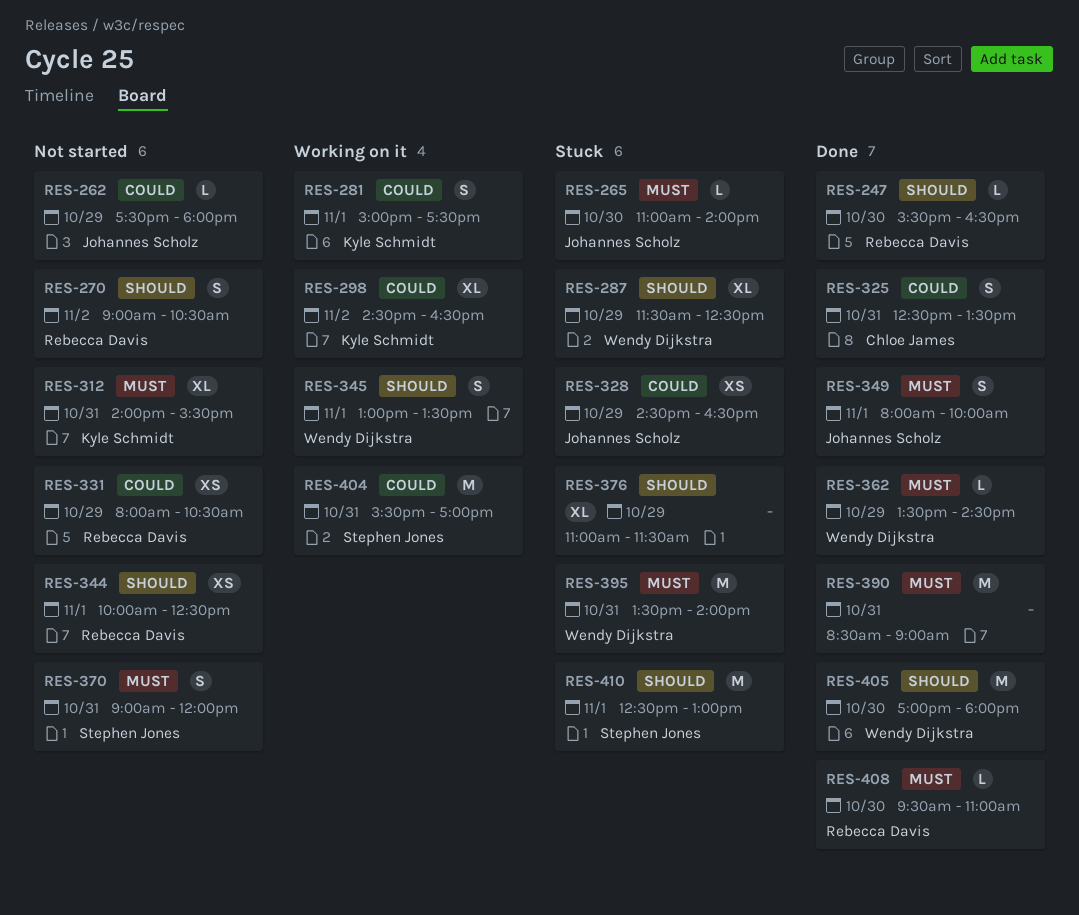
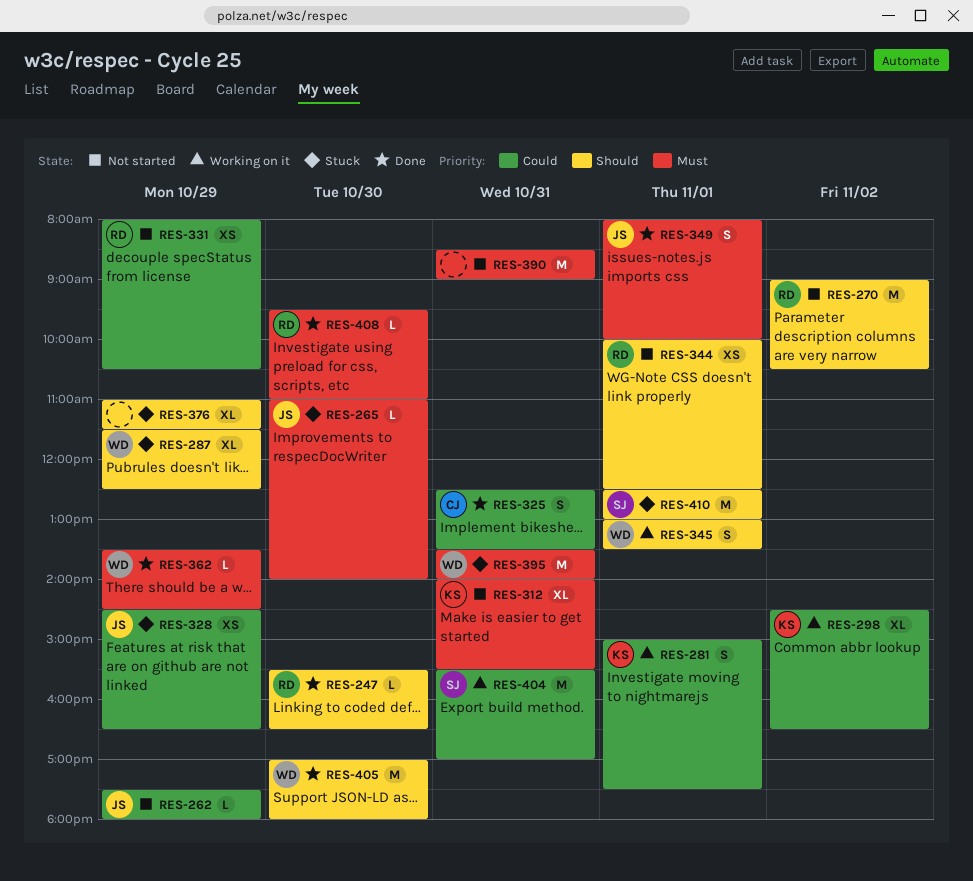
RES-270, estimate: S -> M
RES-370: present -> none
RES-390, status: Done -> Not started

